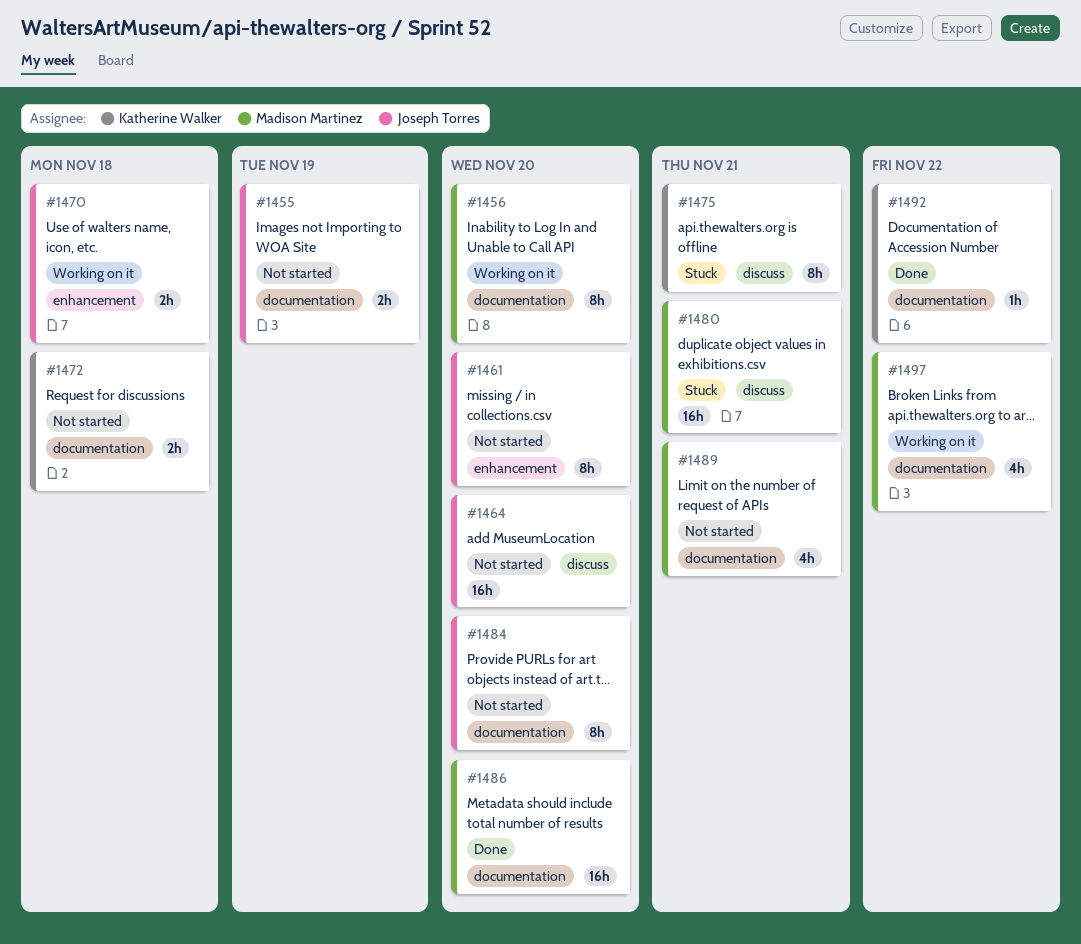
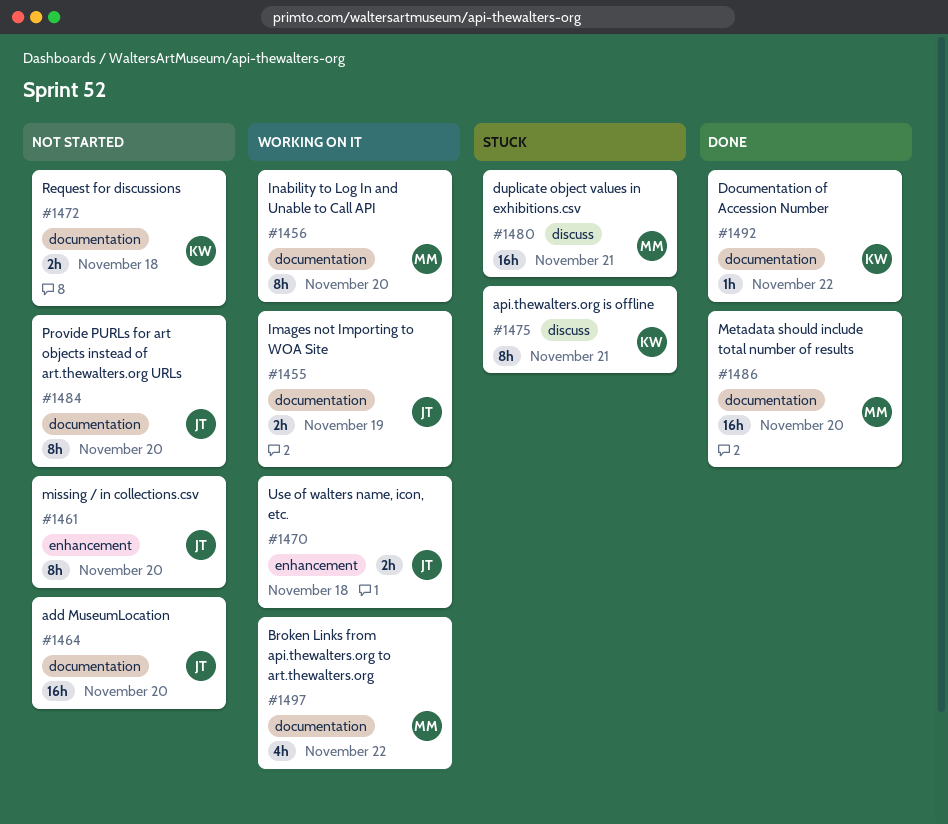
#1455, status: Not started -> Working on it
#1464, label: discuss -> documentation
#1489: present -> none

